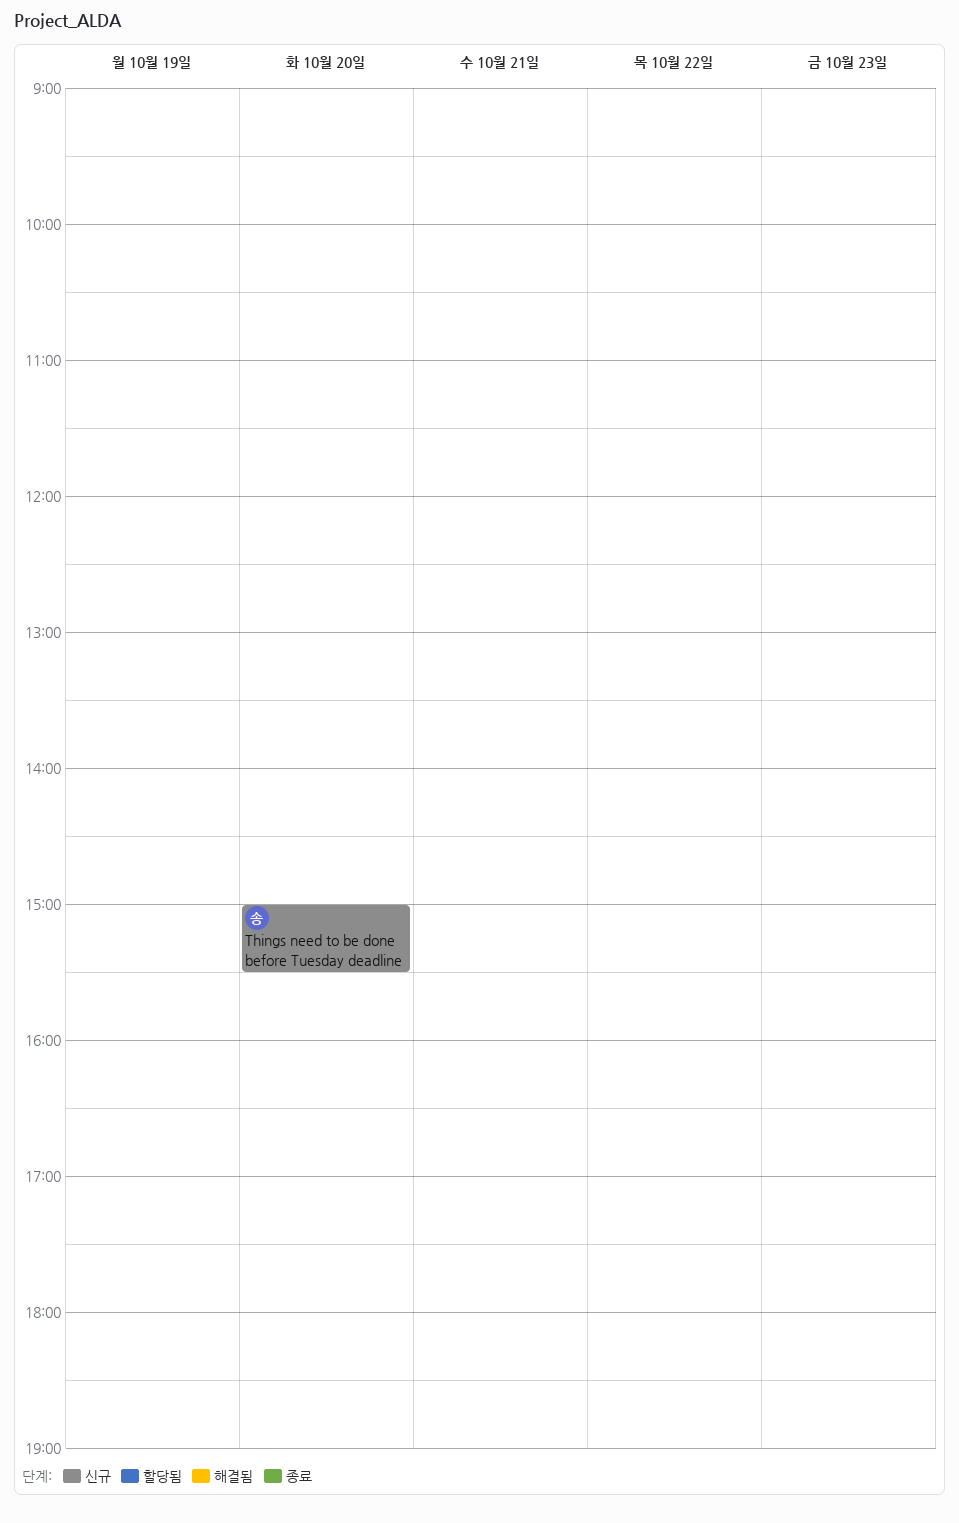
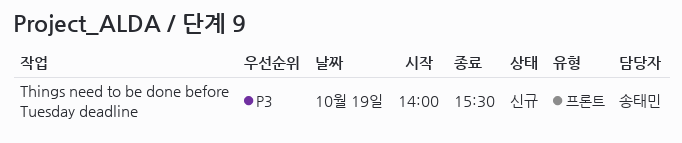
Things need to be done before Tuesday deadline, day: Oct 20 -> Oct 19
Things need to be done before Tuesday deadline, begins: 15:00 -> 14:00

